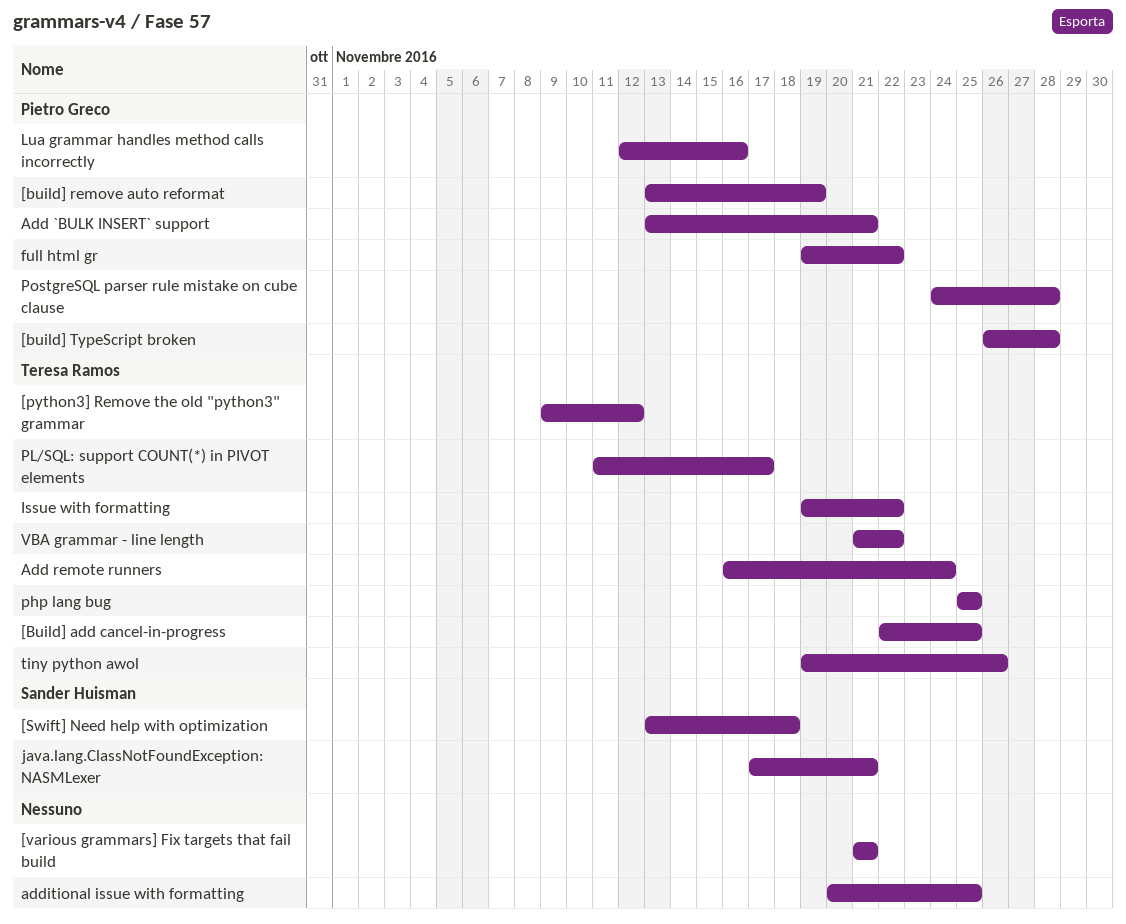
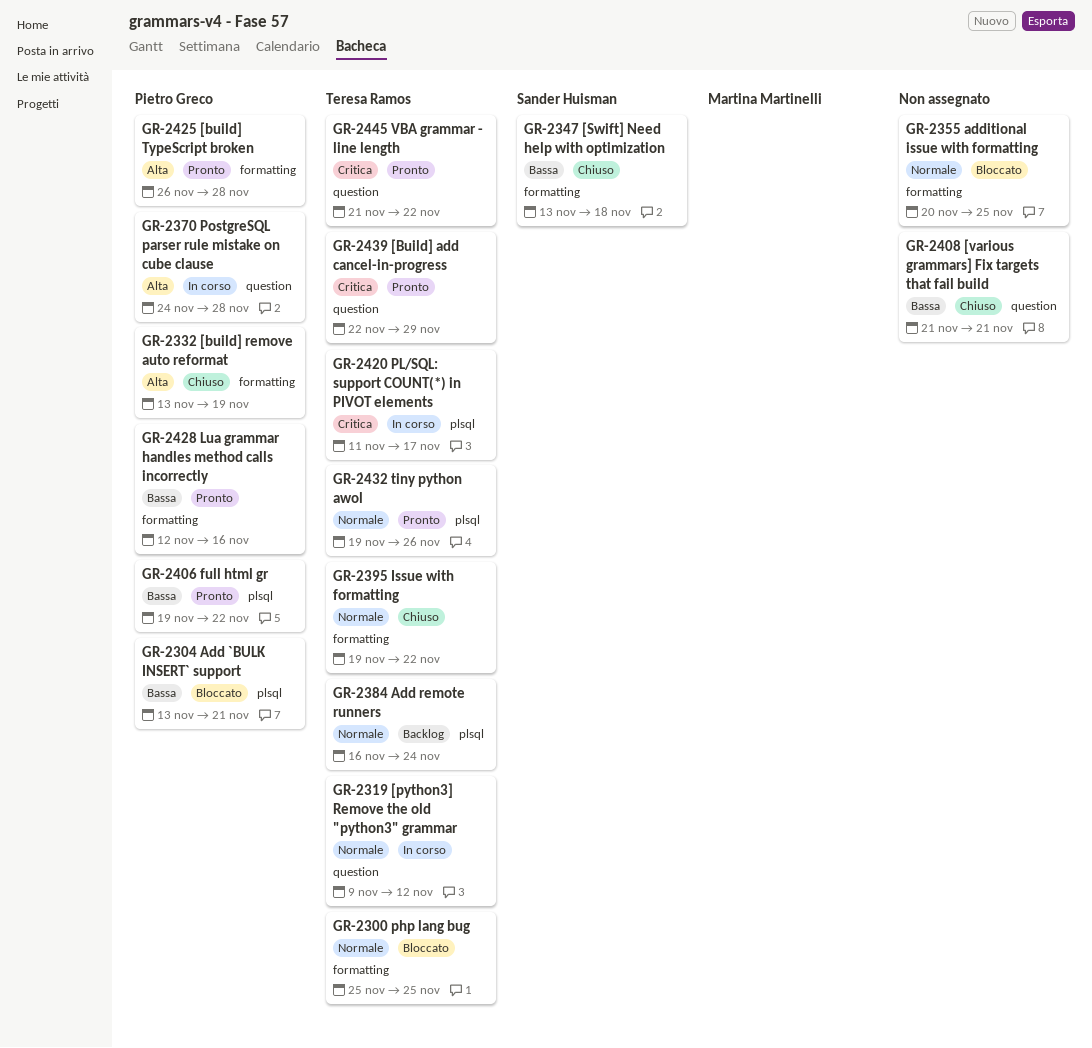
[Build] add cancel-in-progress, due: Nov 25 -> Nov 29
java.lang.ClassNotFoundException: NASMLexer: present -> none

